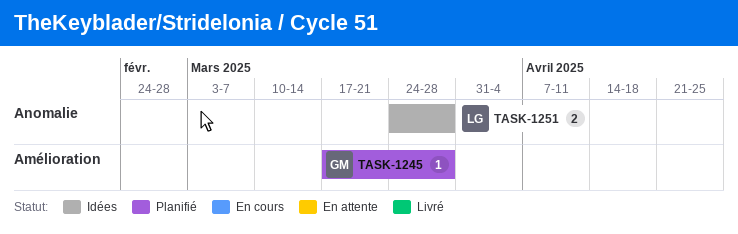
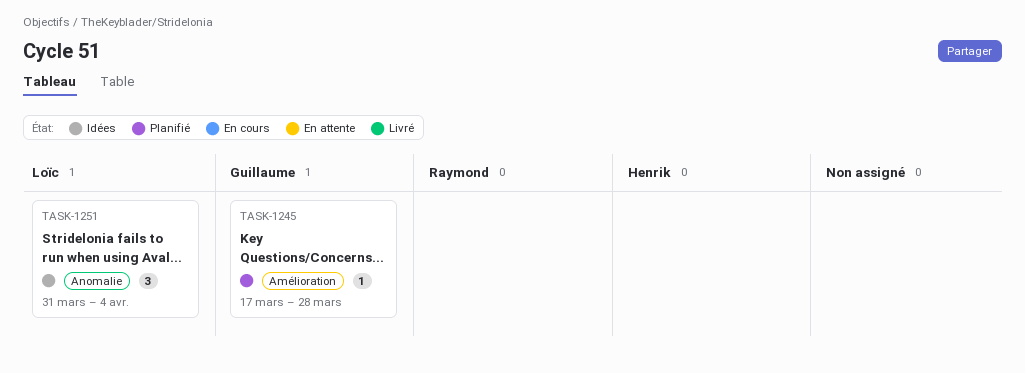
TASK-1251, estimate: 2 -> 3
TASK-1251, start: Mar 24 -> Mar 31
TASK-1251, due: Mar 28 -> Apr 4

